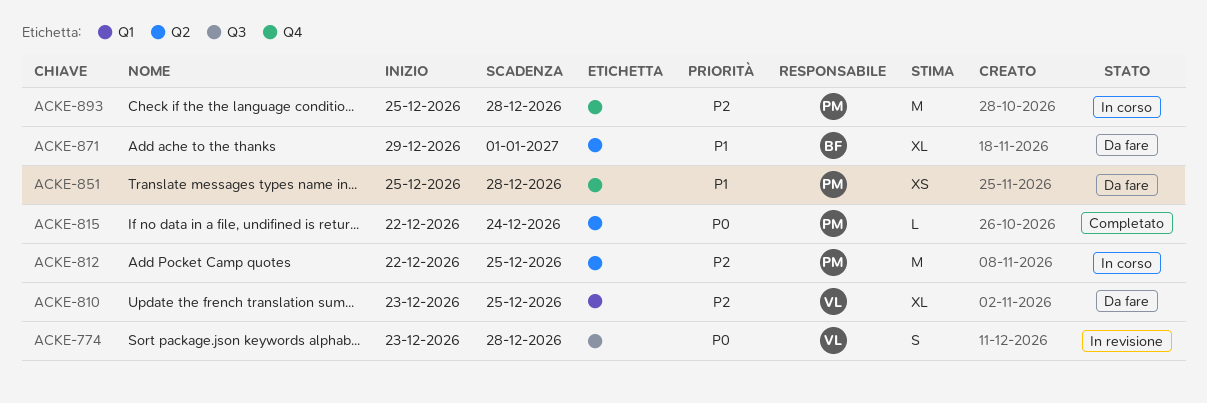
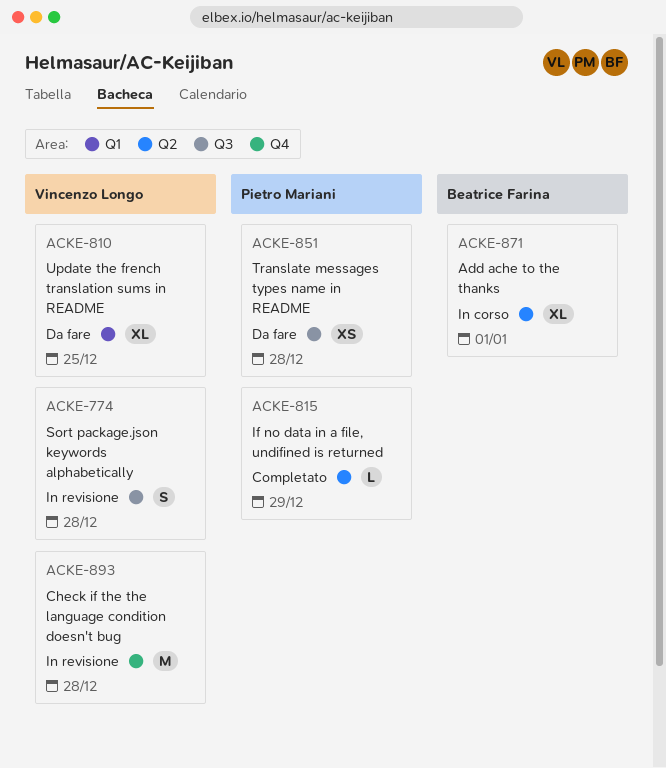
ACKE-812: present -> none
ACKE-815, due: Dec 24 -> Dec 29
ACKE-851, label: Q4 -> Q3
ACKE-871, status: Da fare -> In corso
ACKE-893, status: In corso -> In revisione
ACKE-893, owner: Pietro Mariani -> Vincenzo Longo

